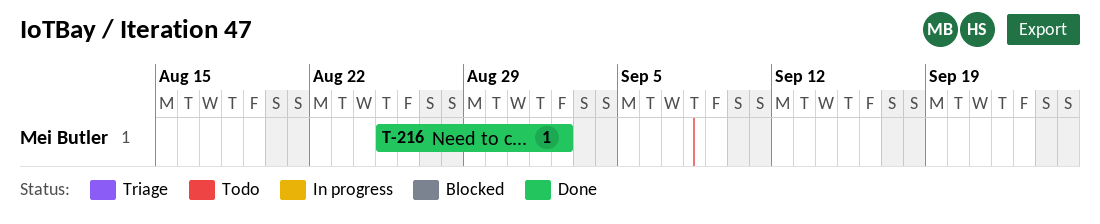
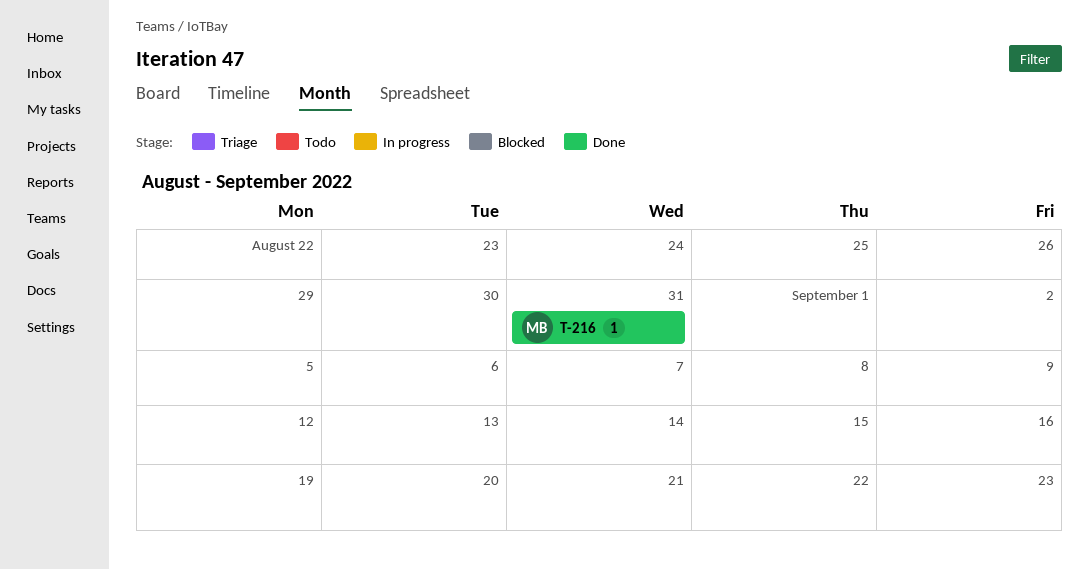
T-216, start: Aug 25 -> Aug 31
T-216, due: Sep 2 -> Aug 31

